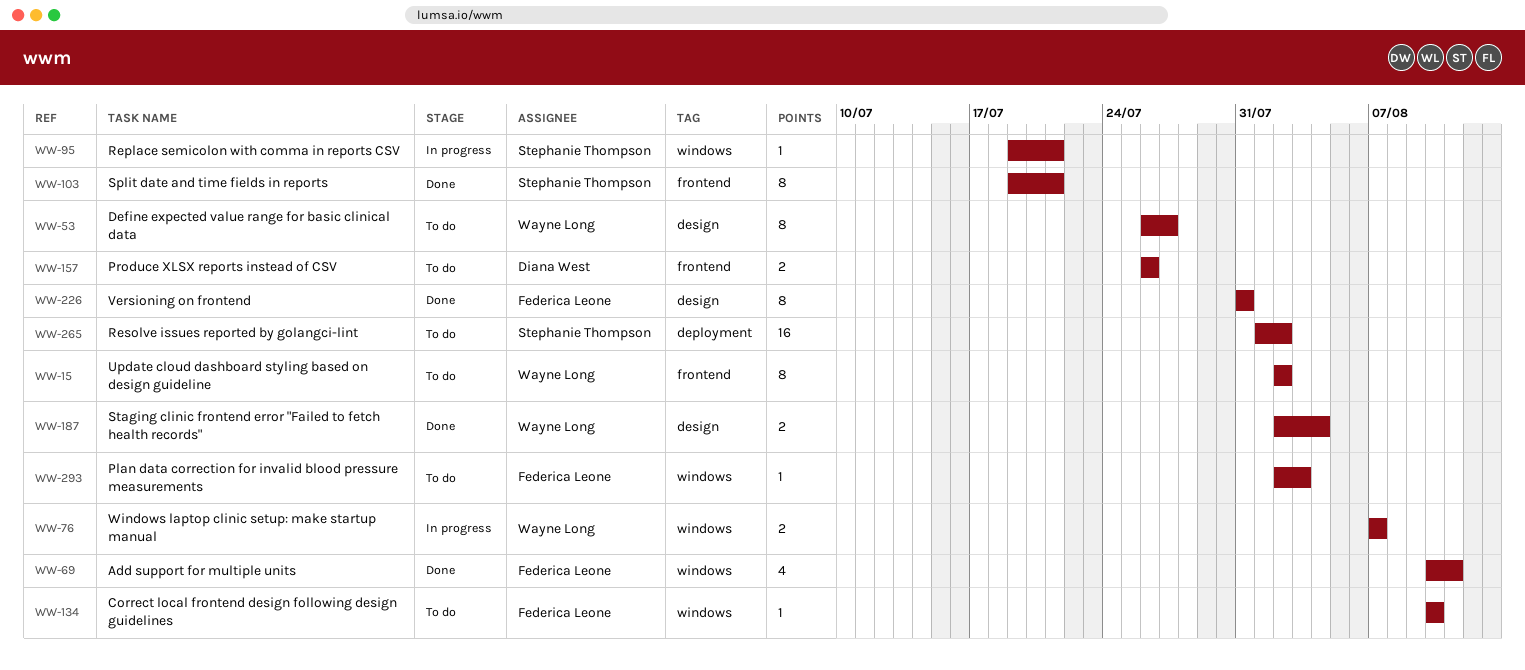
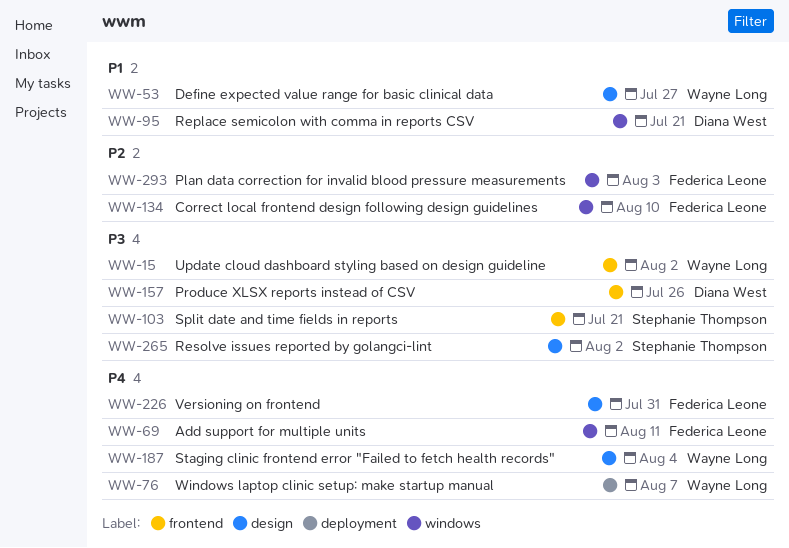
WW-76, label: windows -> deployment
WW-95, owner: Stephanie Thompson -> Diana West
WW-265, label: deployment -> design

